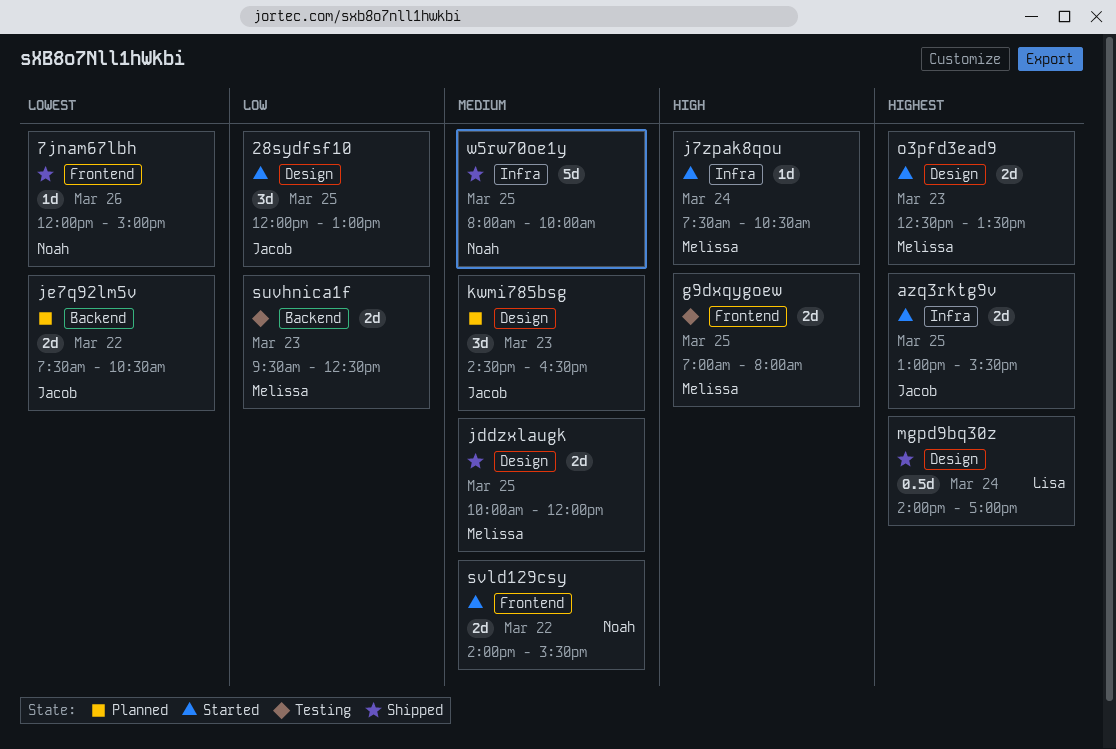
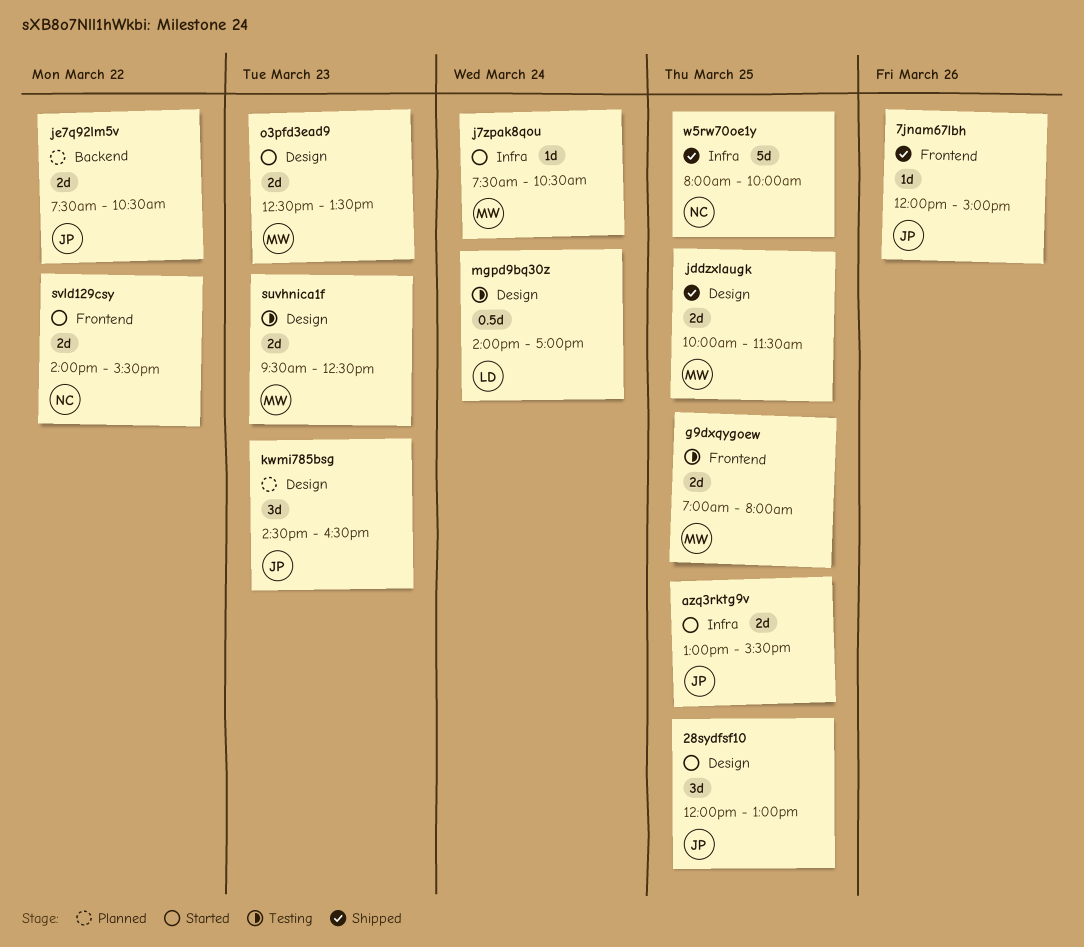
7jnam67lbh, owner: Noah -> Jacob
jddzxlaugk, ends: 12:00 -> 11:30
mgpd9bq30z, status: Shipped -> Testing
suvhnica1f, label: Backend -> Design

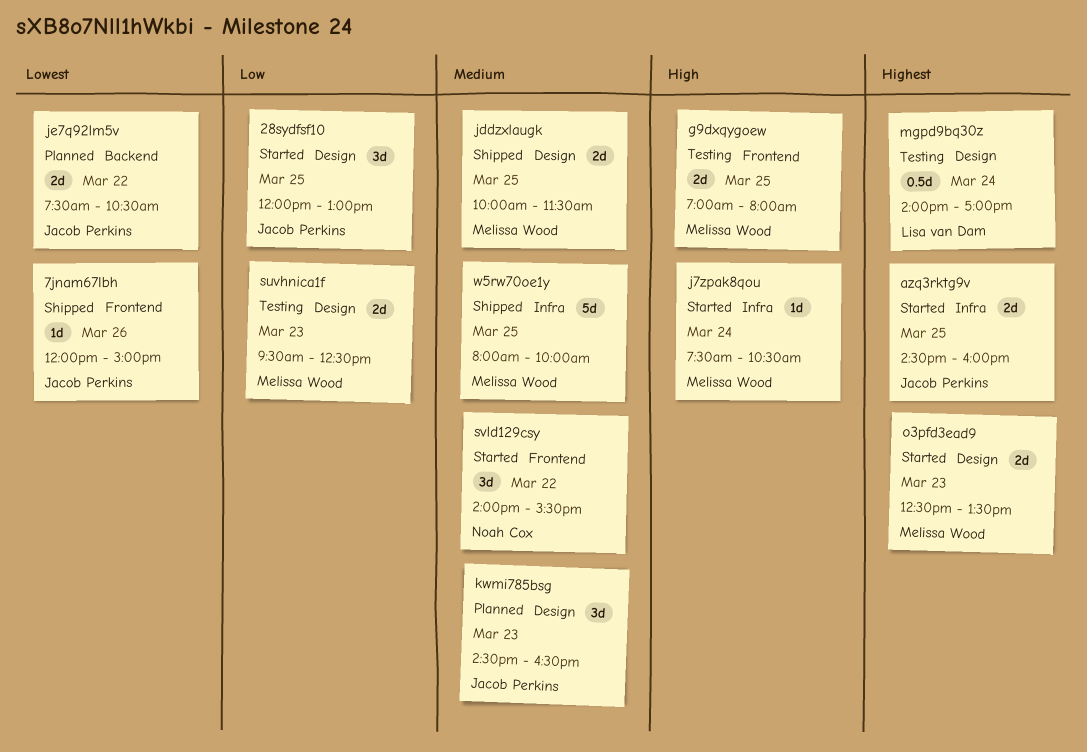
azq3rktg9v, begins: 13:00 -> 14:30
azq3rktg9v, ends: 15:30 -> 16:00
svld129csy, estimate: 2d -> 3d
w5rw70oe1y, owner: Noah Cox -> Melissa Wood

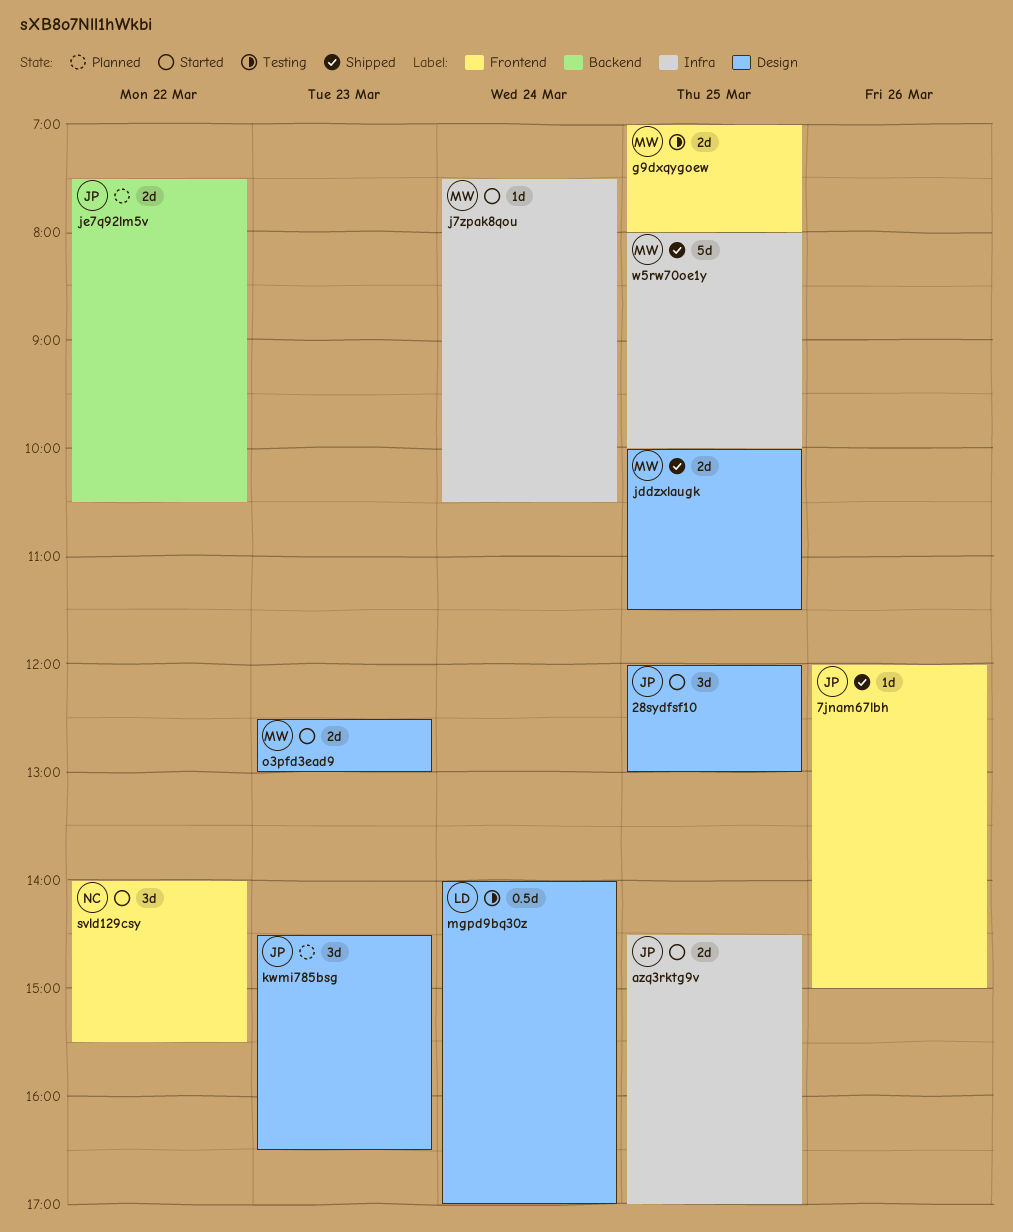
azq3rktg9v, ends: 16:00 -> 17:00
o3pfd3ead9, ends: 13:30 -> 13:00
suvhnica1f: present -> none

